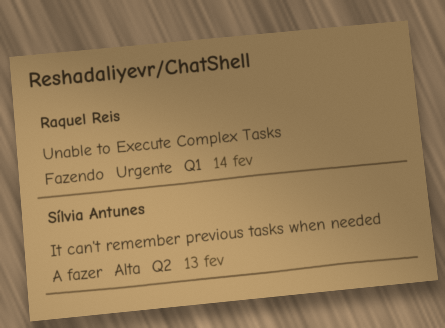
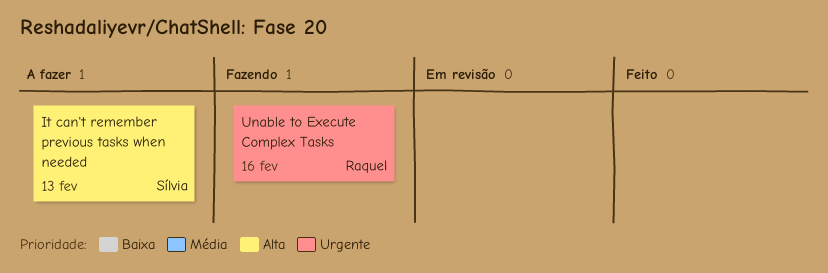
Unable to Execute Complex Tasks, due: Feb 14 -> Feb 16

